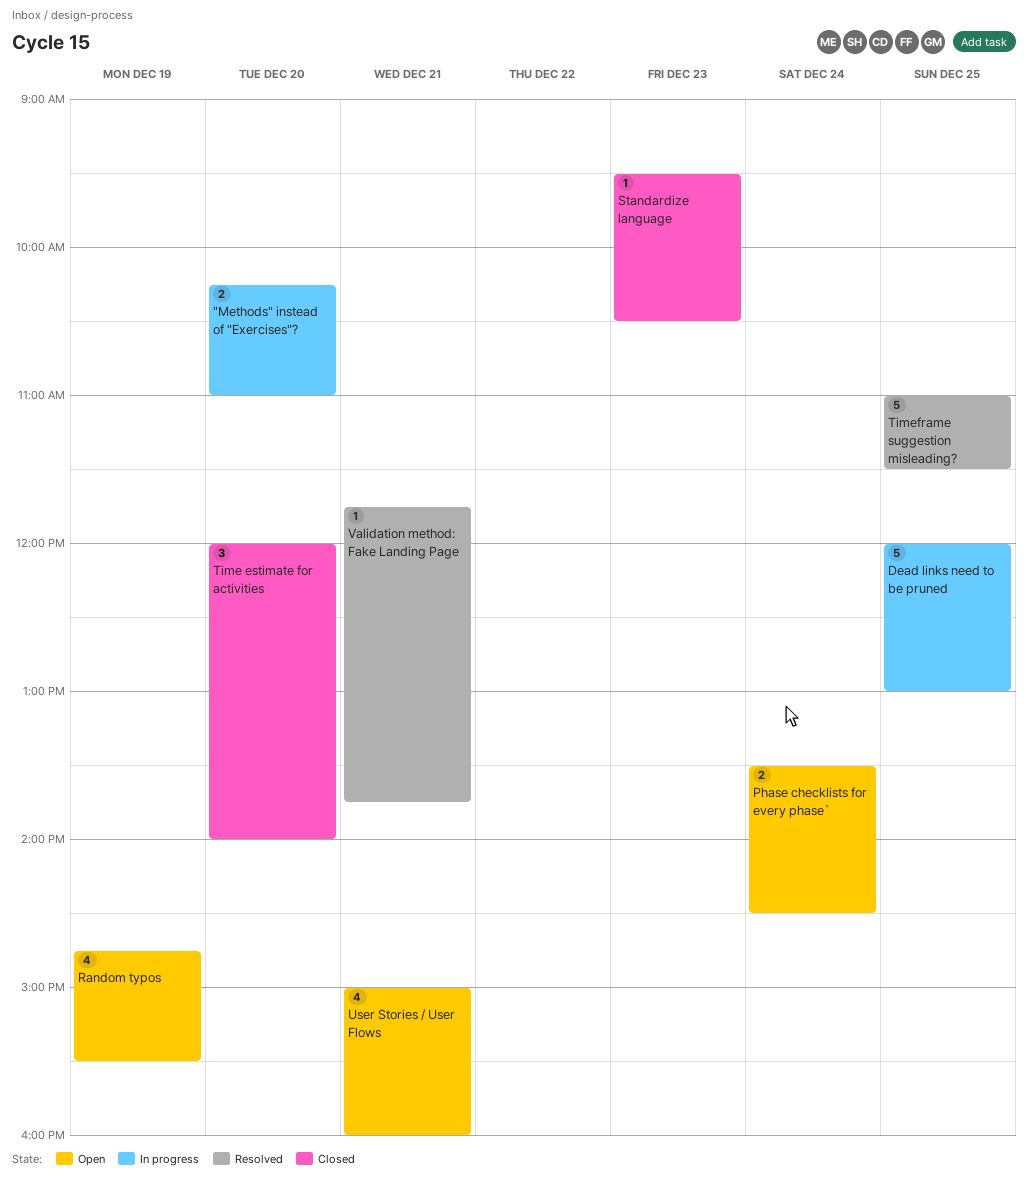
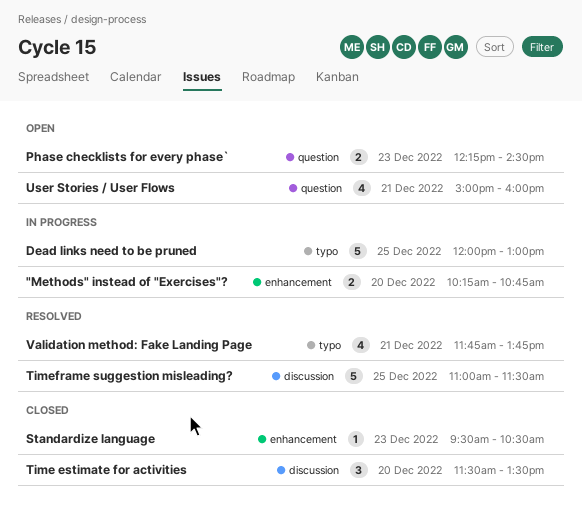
"Methods" instead of "Exercises"?, ends: 11:00 -> 10:45
Phase checklists for every phase`, day: Dec 24 -> Dec 23
Phase checklists for every phase`, begins: 13:30 -> 12:15
Random typos: present -> none
Time estimate for activities, begins: 12:00 -> 11:30
Time estimate for activities, ends: 14:00 -> 13:30
Validation method: Fake Landing Page, estimate: 1 -> 4

